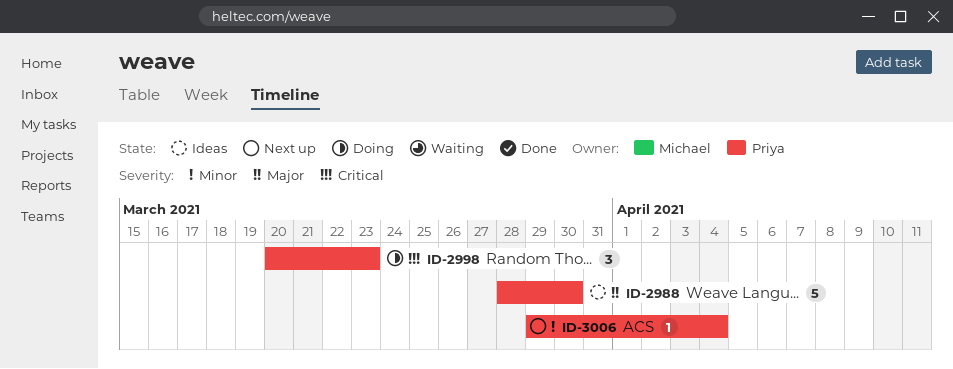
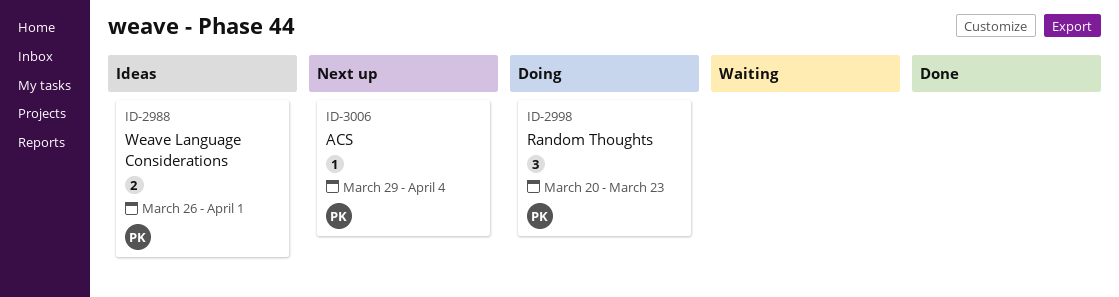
ID-2988, estimate: 5 -> 2
ID-2988, start: Mar 28 -> Mar 26
ID-2988, due: Mar 30 -> Apr 1

